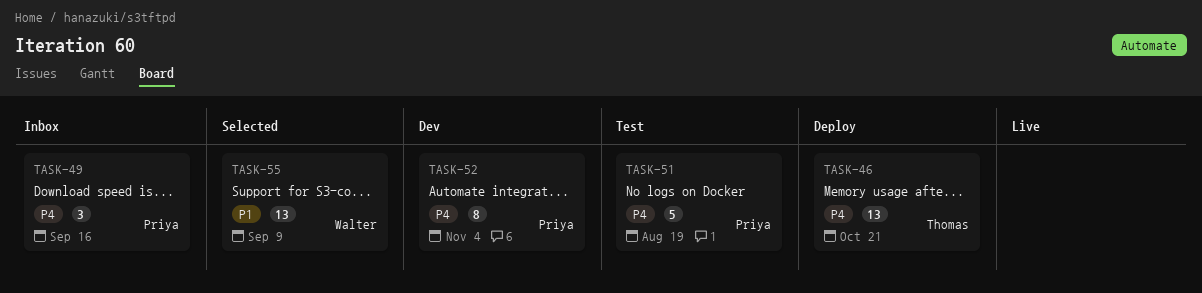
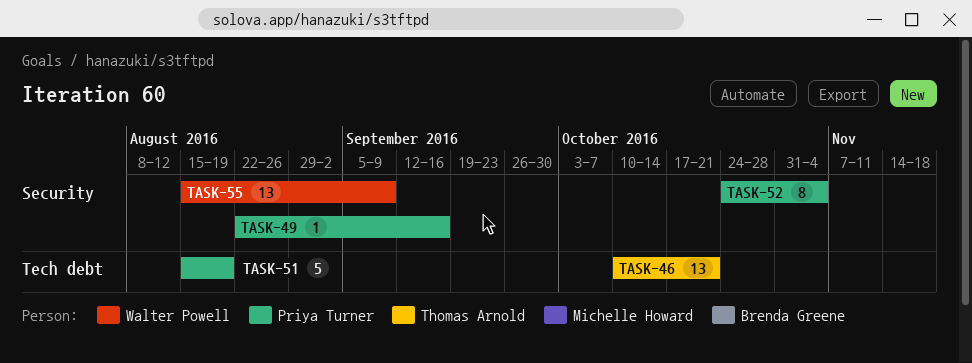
TASK-49, estimate: 3 -> 1

